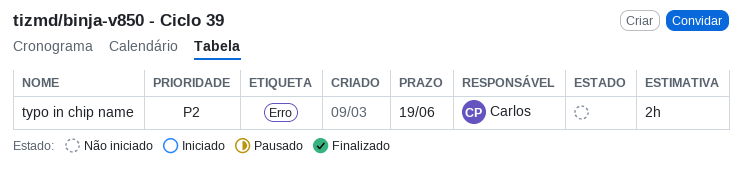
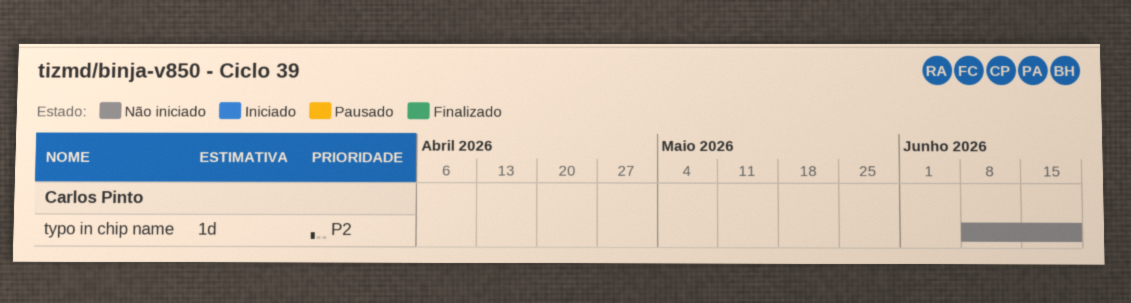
typo in chip name, estimate: 2h -> 1d

